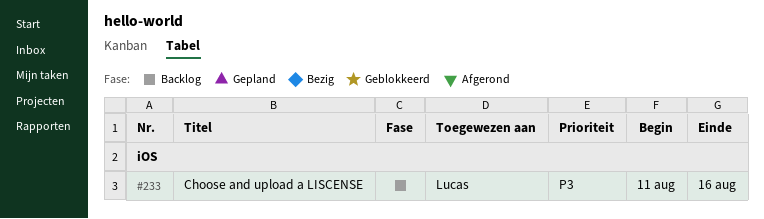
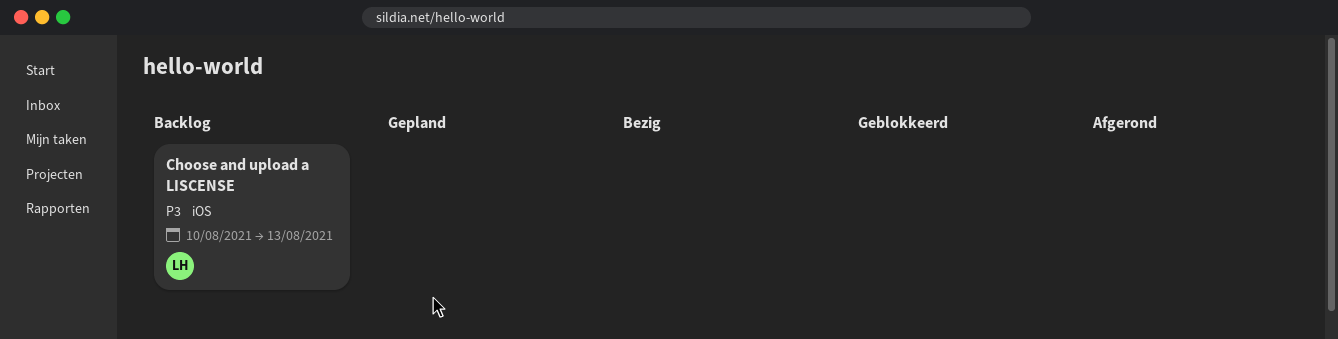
Choose and upload a LISCENSE, start: Aug 11 -> Aug 10
Choose and upload a LISCENSE, due: Aug 16 -> Aug 13

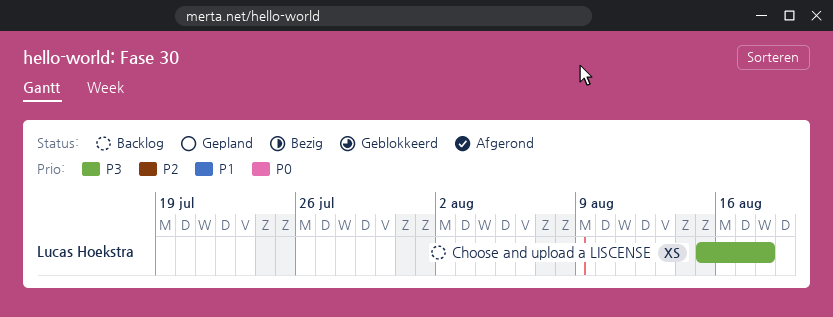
Choose and upload a LISCENSE, start: Aug 10 -> Aug 15
Choose and upload a LISCENSE, due: Aug 13 -> Aug 18

